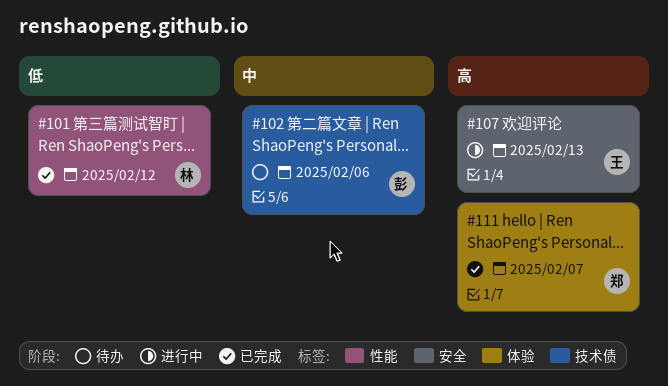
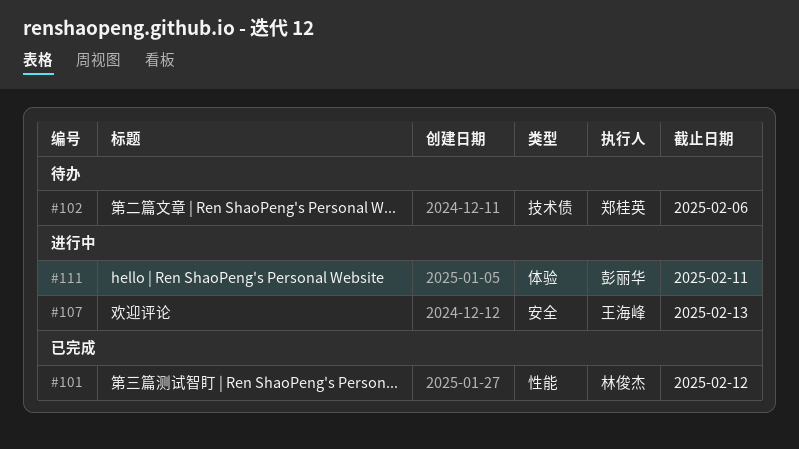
#102, owner: 彭丽华 -> 郑桂英
#111, status: 已完成 -> 进行中
#111, owner: 郑桂英 -> 彭丽华
#111, due: Feb 7 -> Feb 11

